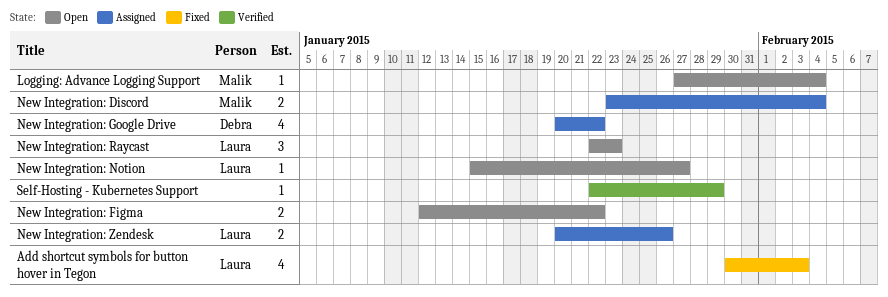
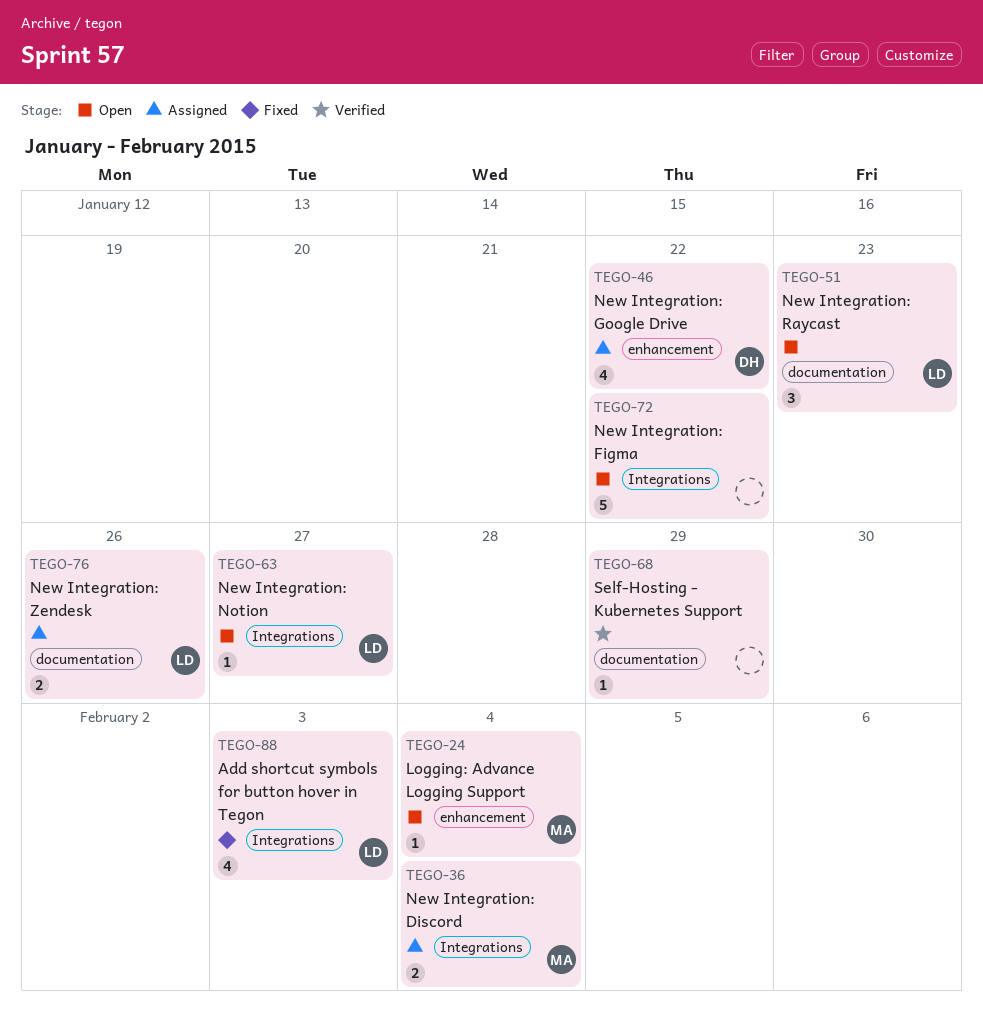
New Integration: Figma, estimate: 2 -> 5

